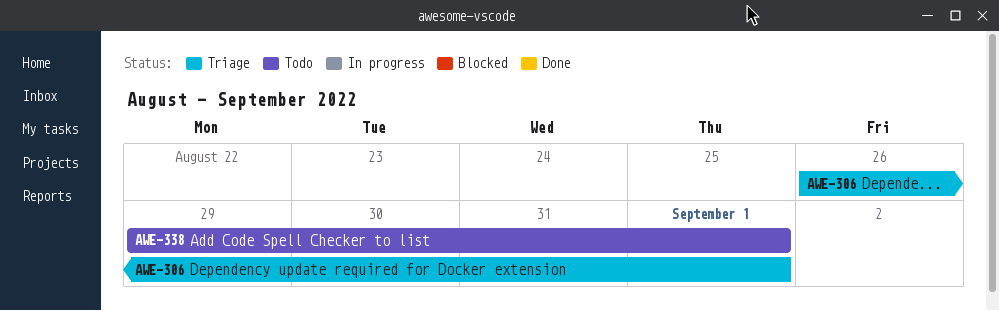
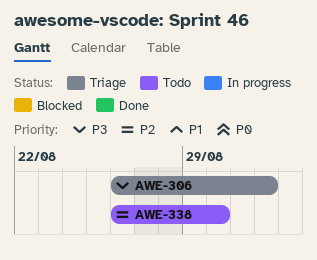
AWE-338, start: Aug 29 -> Aug 26
AWE-338, due: Sep 1 -> Aug 30

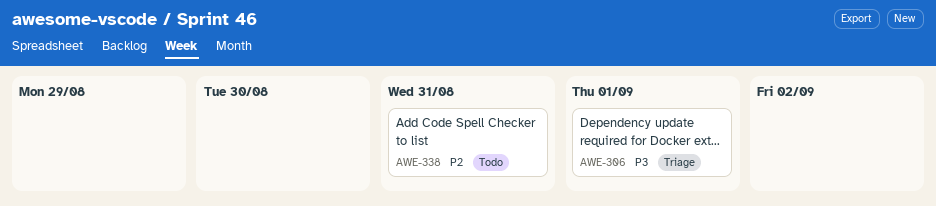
AWE-338, due: Aug 30 -> Aug 31

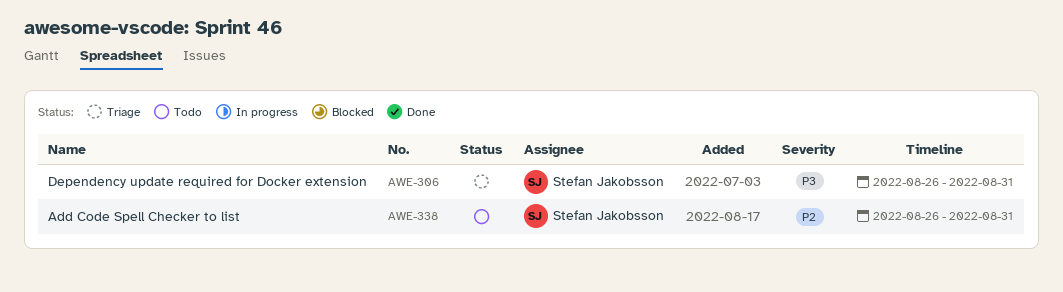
AWE-306, due: Sep 1 -> Aug 31

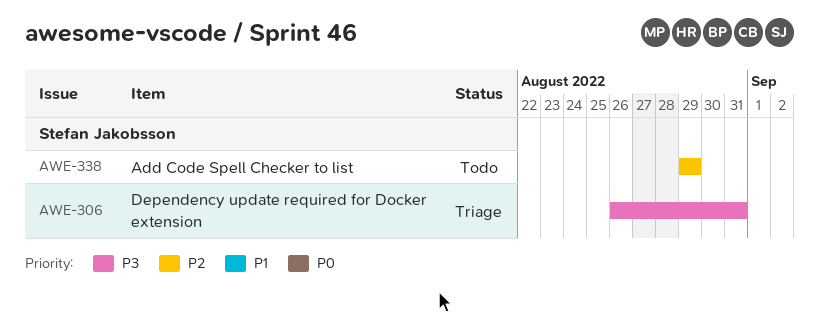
AWE-338, start: Aug 26 -> Aug 29
AWE-338, due: Aug 31 -> Aug 29

